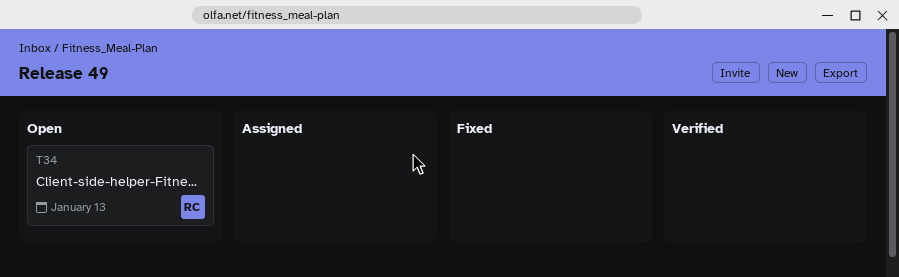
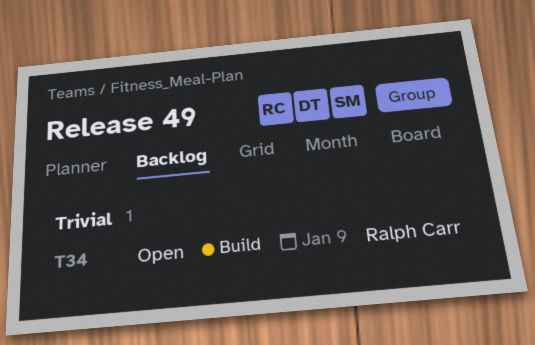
T34, due: Jan 13 -> Jan 9

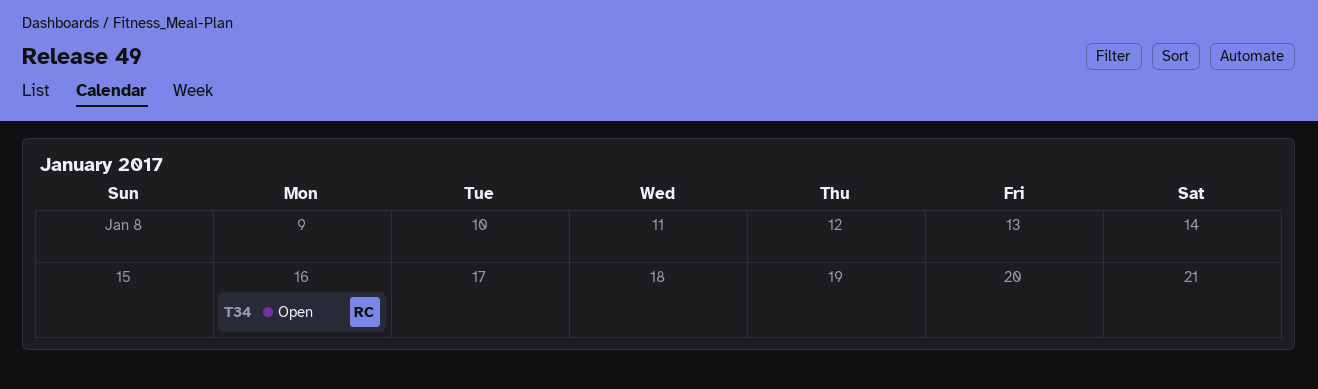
T34, due: Jan 9 -> Jan 16

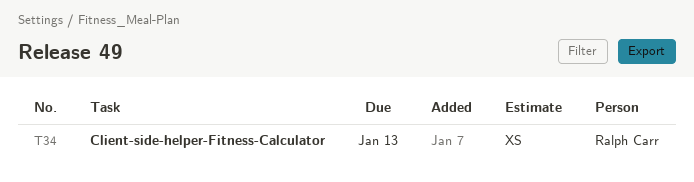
T34, due: Jan 16 -> Jan 13

